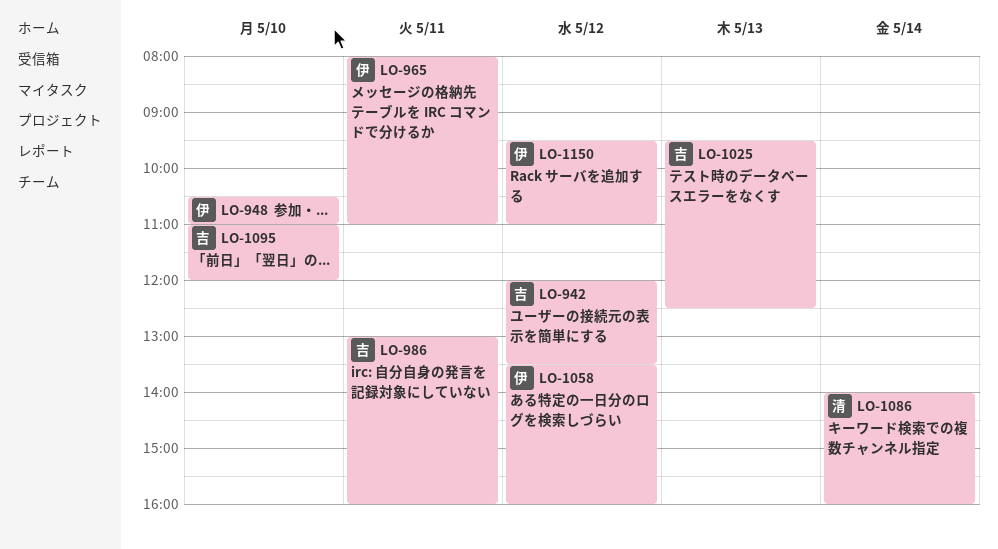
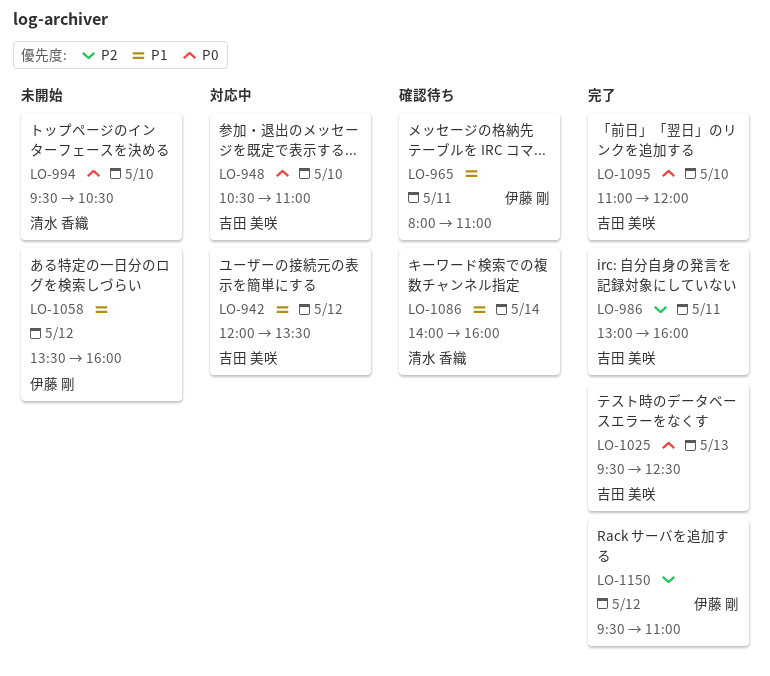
LO-948, owner: 伊藤 剛 -> 吉田 美咲
LO-994: none -> present

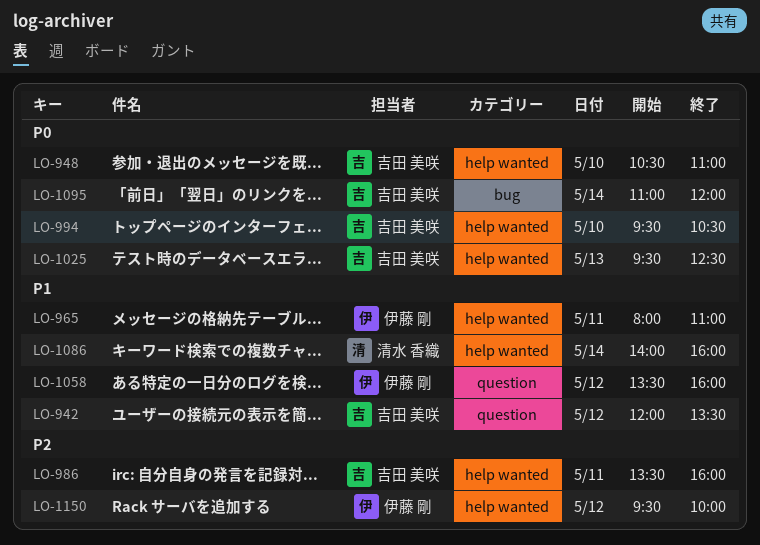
LO-986, begins: 13:00 -> 13:30
LO-994, owner: 清水 香織 -> 吉田 美咲
LO-1095, day: May 10 -> May 14
LO-1150, ends: 11:00 -> 10:00

